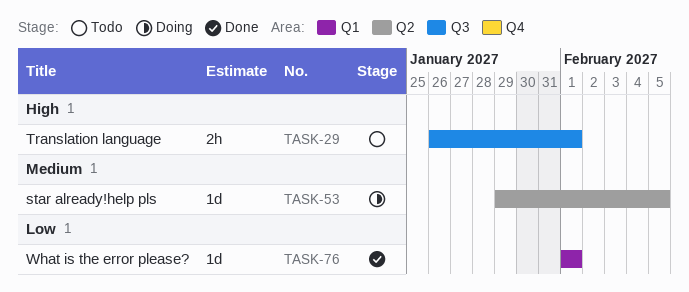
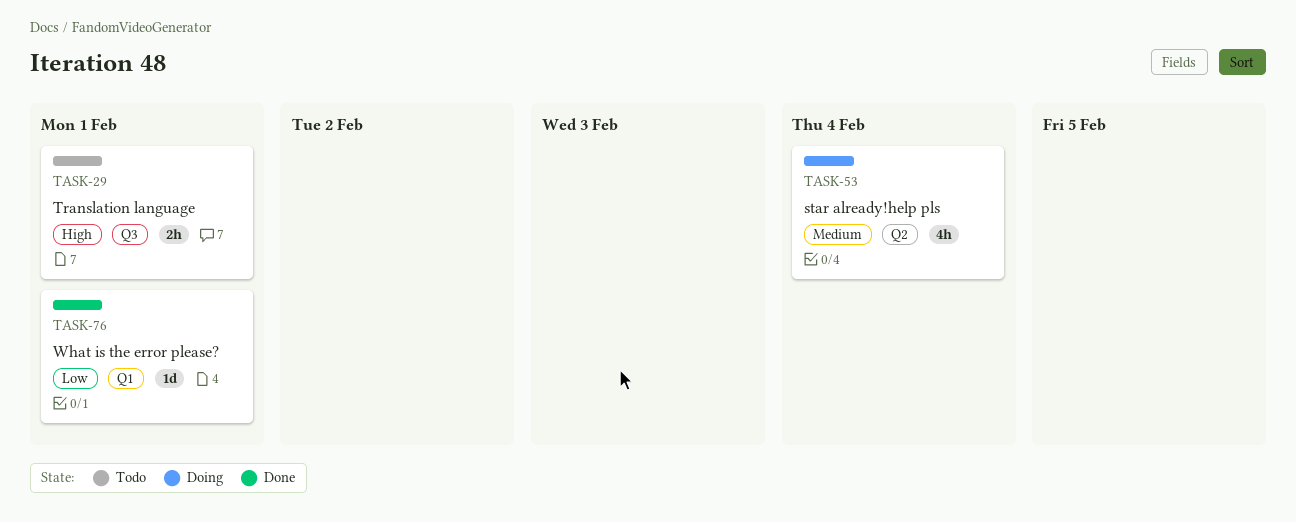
TASK-53, estimate: 1d -> 4h
TASK-53, due: Feb 5 -> Feb 4

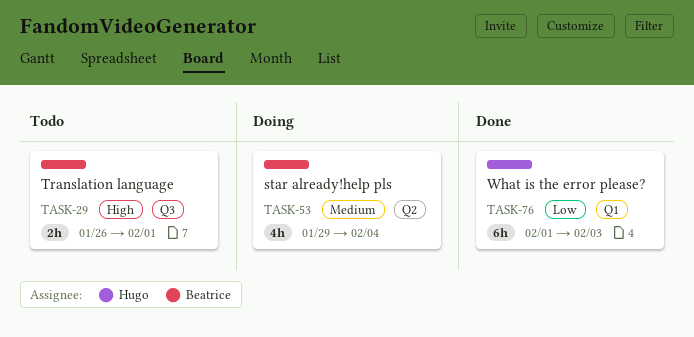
TASK-76, estimate: 1d -> 6h
TASK-76, due: Feb 1 -> Feb 3

